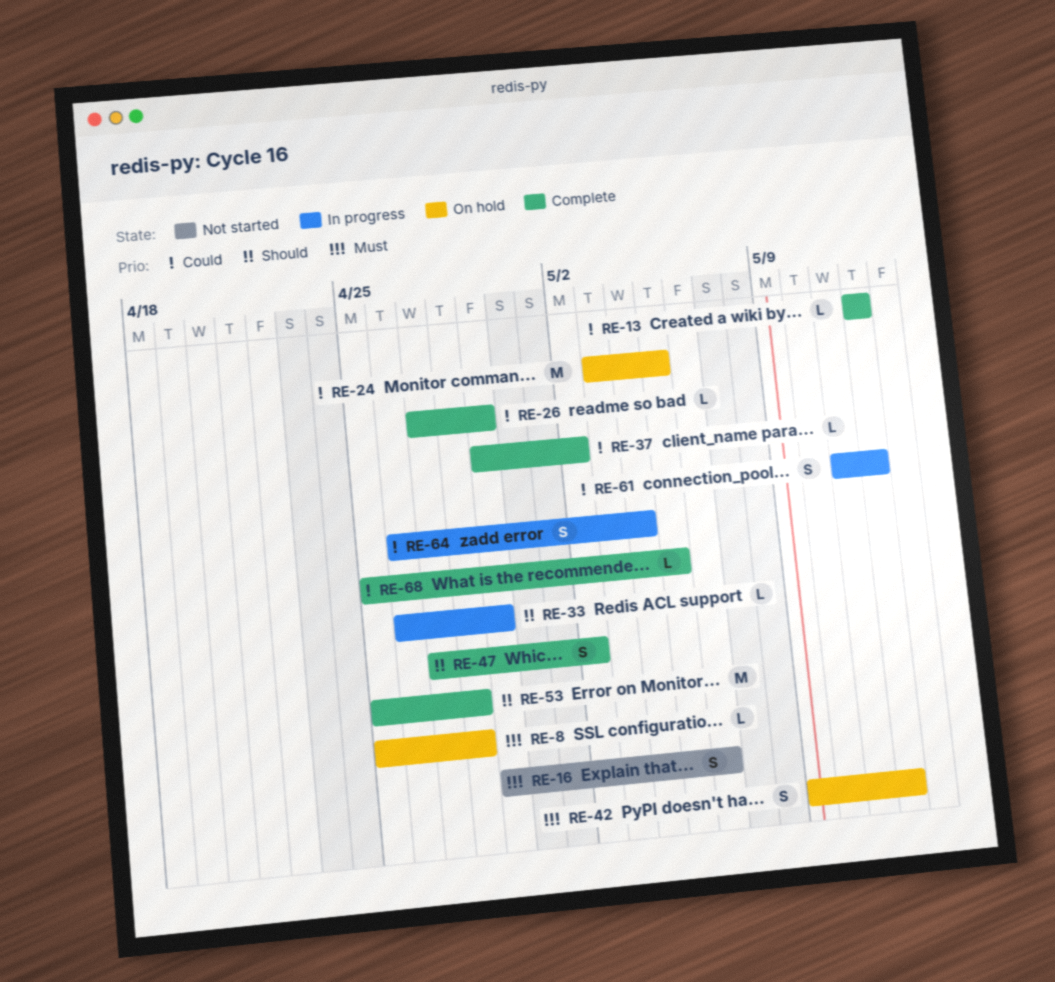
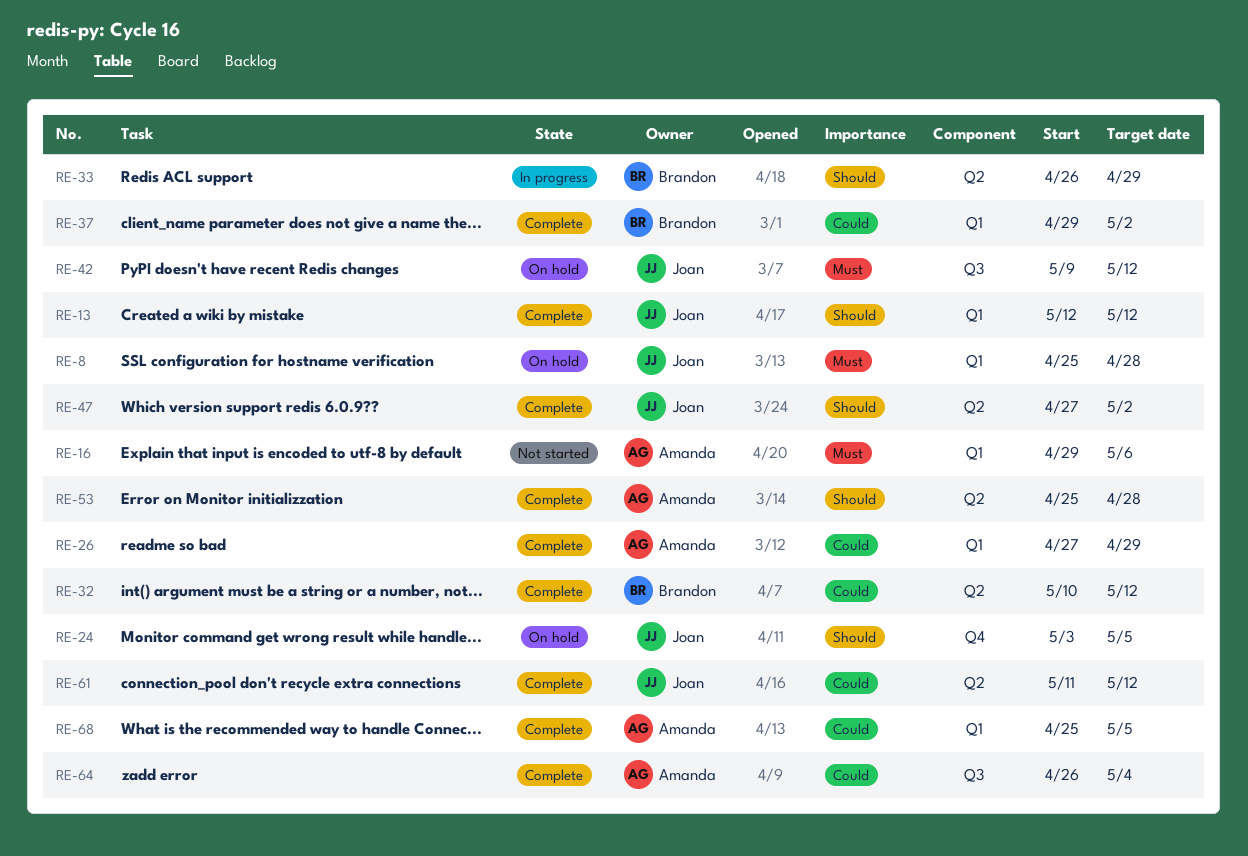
RE-13, priority: Could -> Should
RE-24, priority: Could -> Should
RE-32: none -> present
RE-61, status: In progress -> Complete
RE-64, status: In progress -> Complete

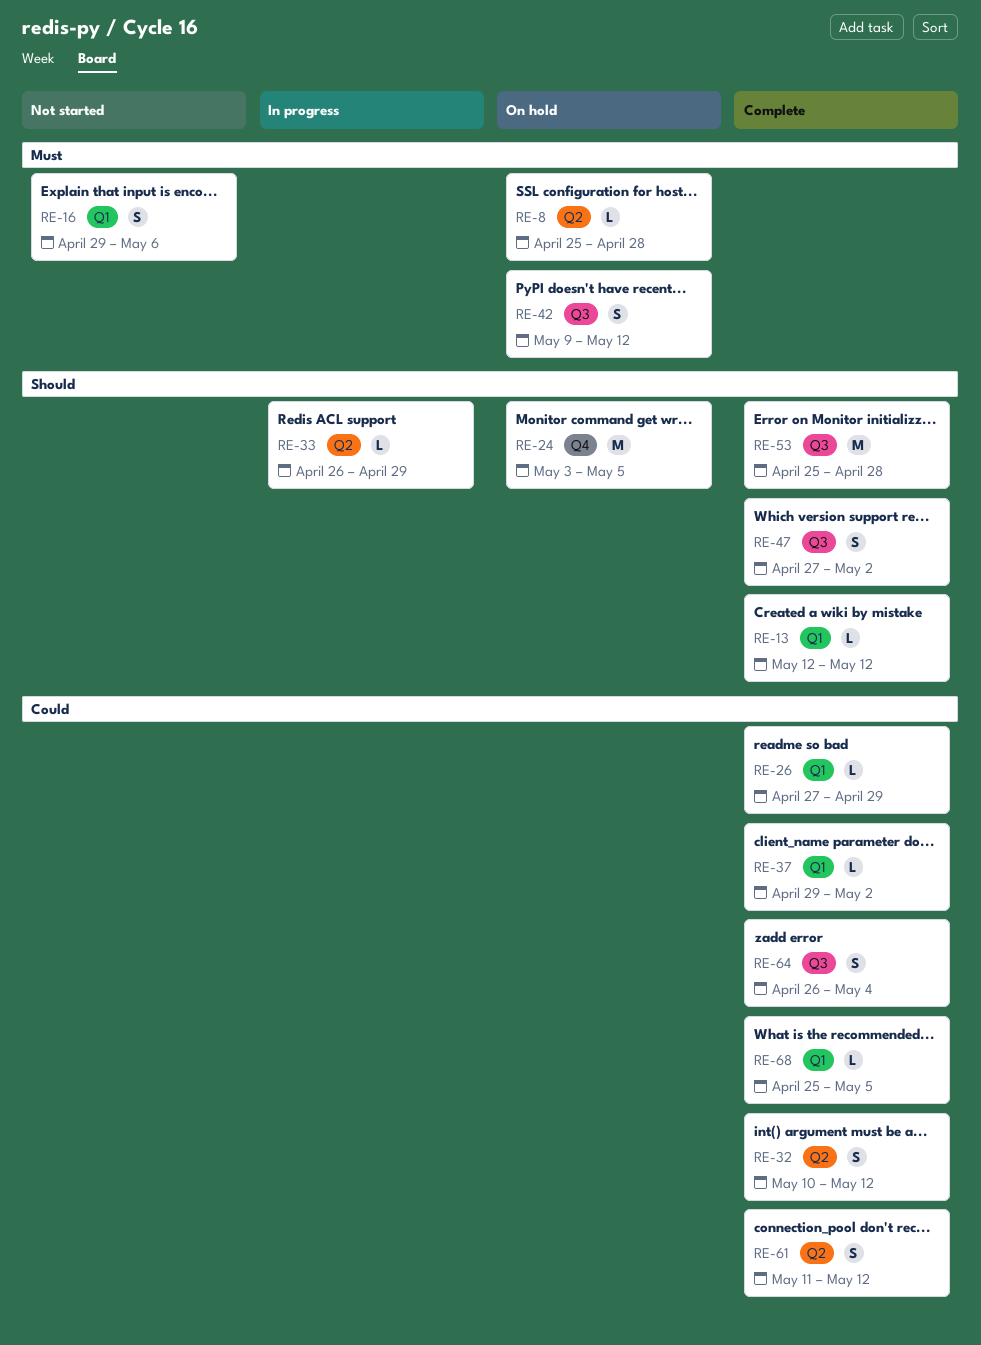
RE-8, label: Q1 -> Q2
RE-47, label: Q2 -> Q3
RE-53, label: Q2 -> Q3

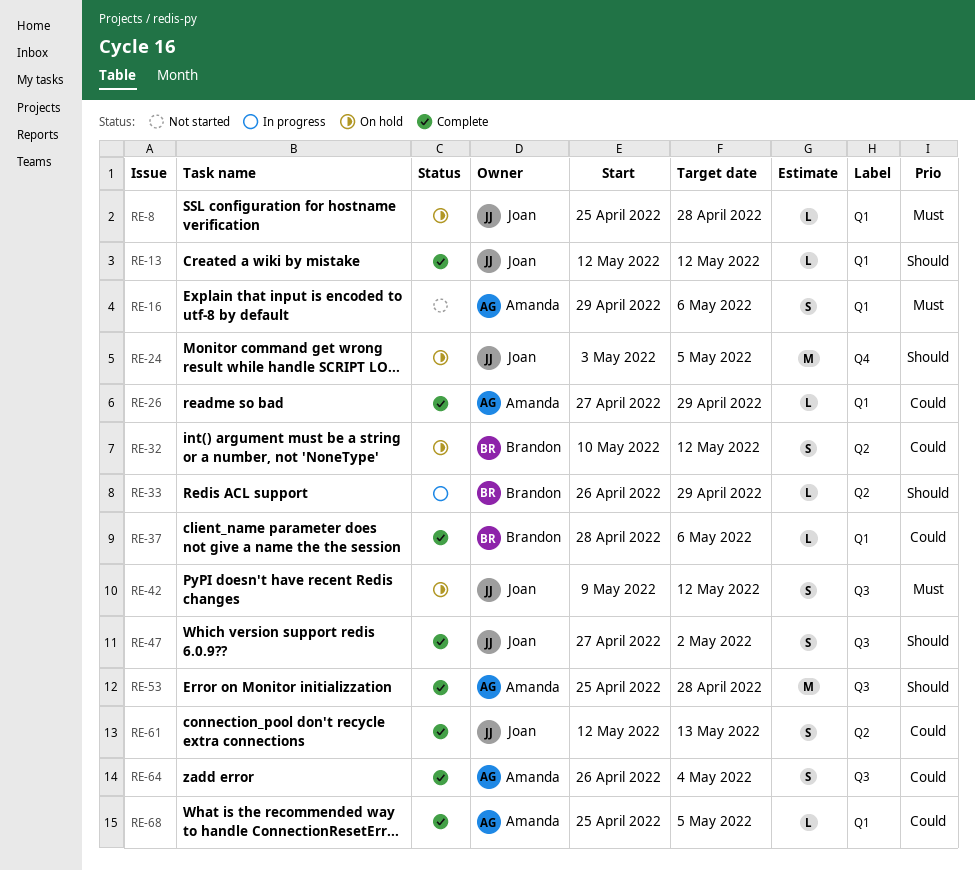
RE-8, label: Q2 -> Q1
RE-32, status: Complete -> On hold
RE-37, start: Apr 29 -> Apr 28
RE-37, due: May 2 -> May 6
RE-61, start: May 11 -> May 12
RE-61, due: May 12 -> May 13

